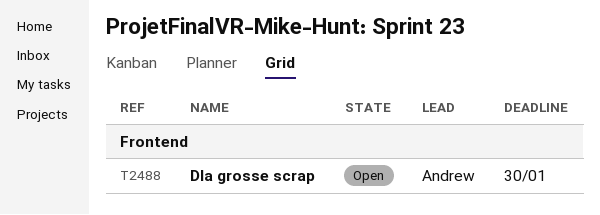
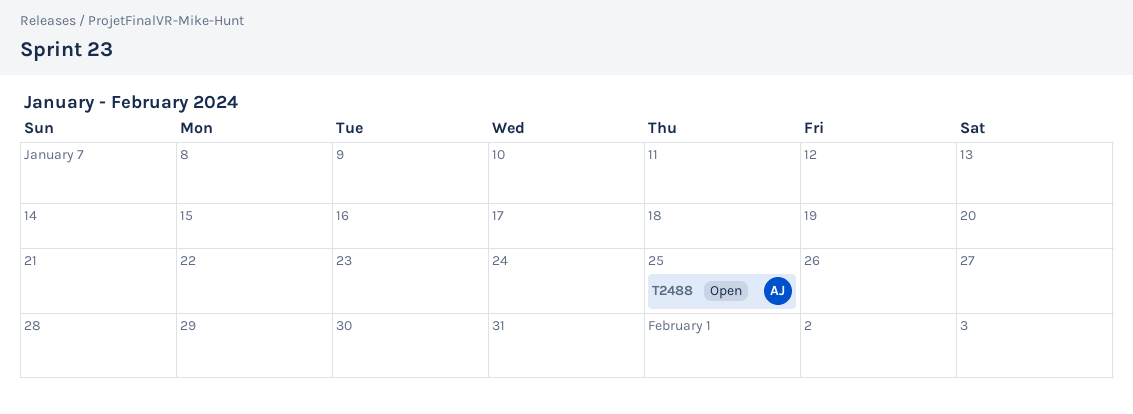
T2488, due: Jan 30 -> Jan 25

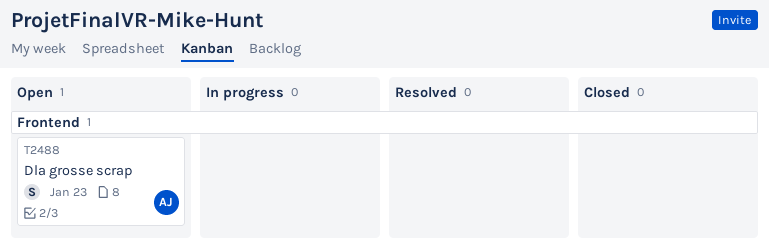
T2488, due: Jan 25 -> Jan 23

